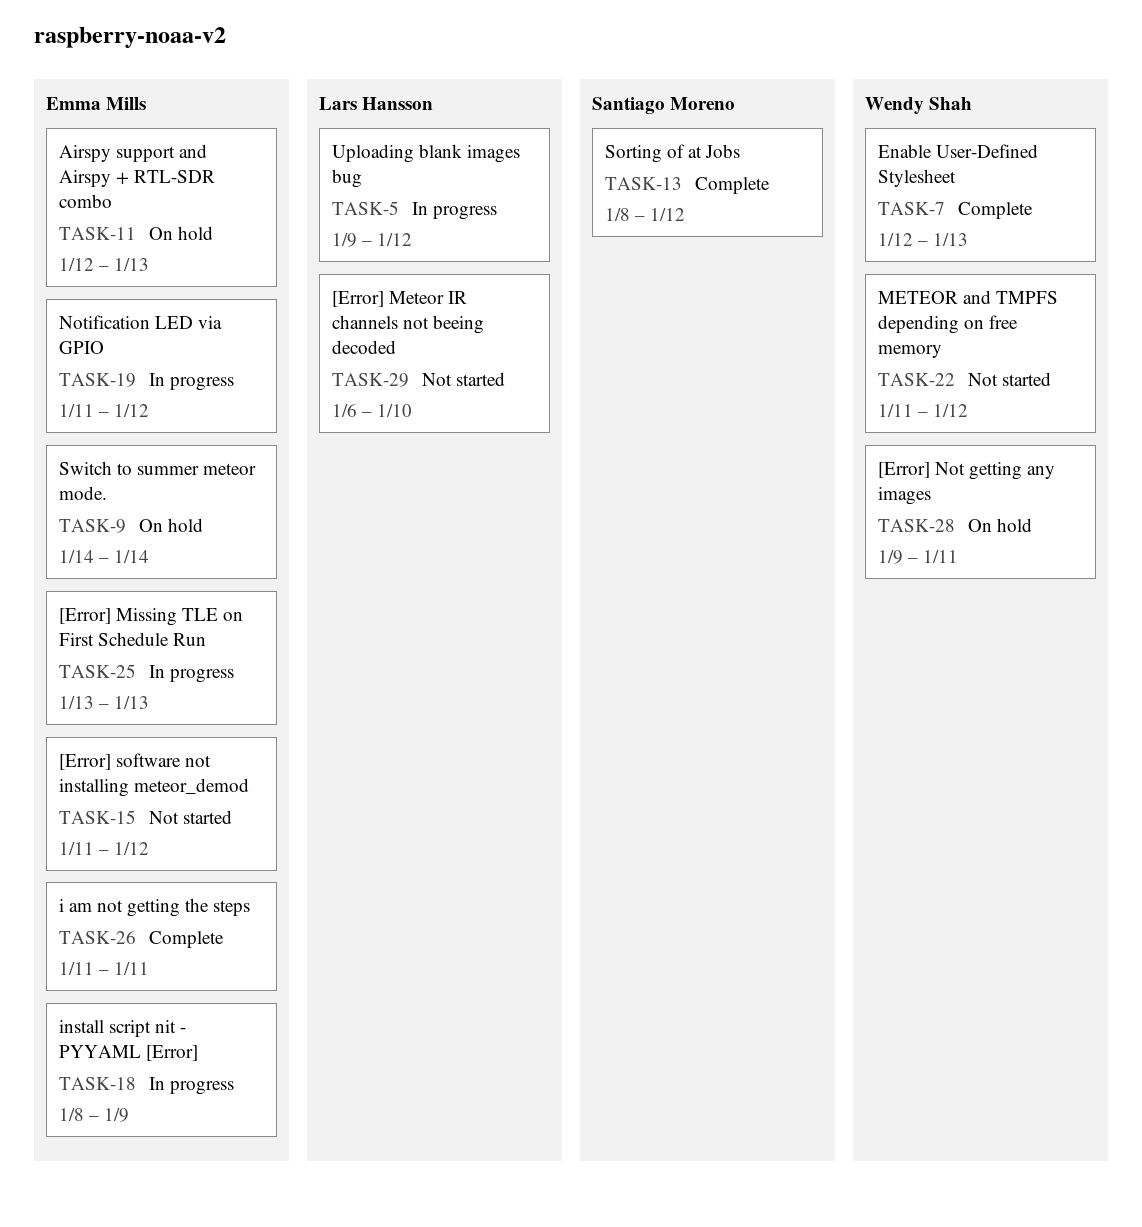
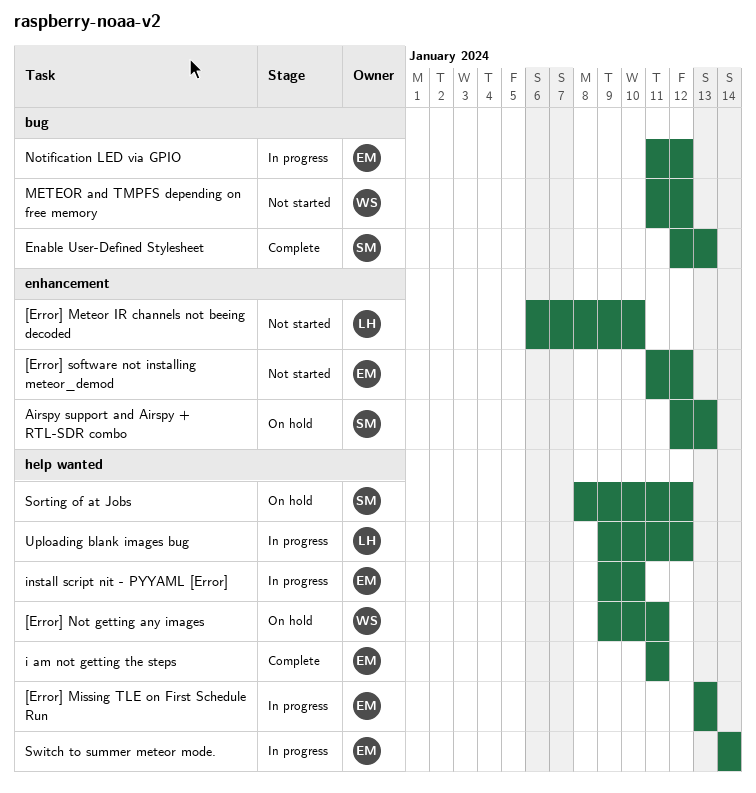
Airspy support and Airspy + RTL-SDR combo, owner: Emma Mills -> Santiago Moreno
Enable User-Defined Stylesheet, owner: Wendy Shah -> Santiago Moreno
install script nit - PYYAML [Error], start: Jan 8 -> Jan 9
install script nit - PYYAML [Error], due: Jan 9 -> Jan 10
Sorting of at Jobs, status: Complete -> On hold
Switch to summer meteor mode., status: On hold -> In progress

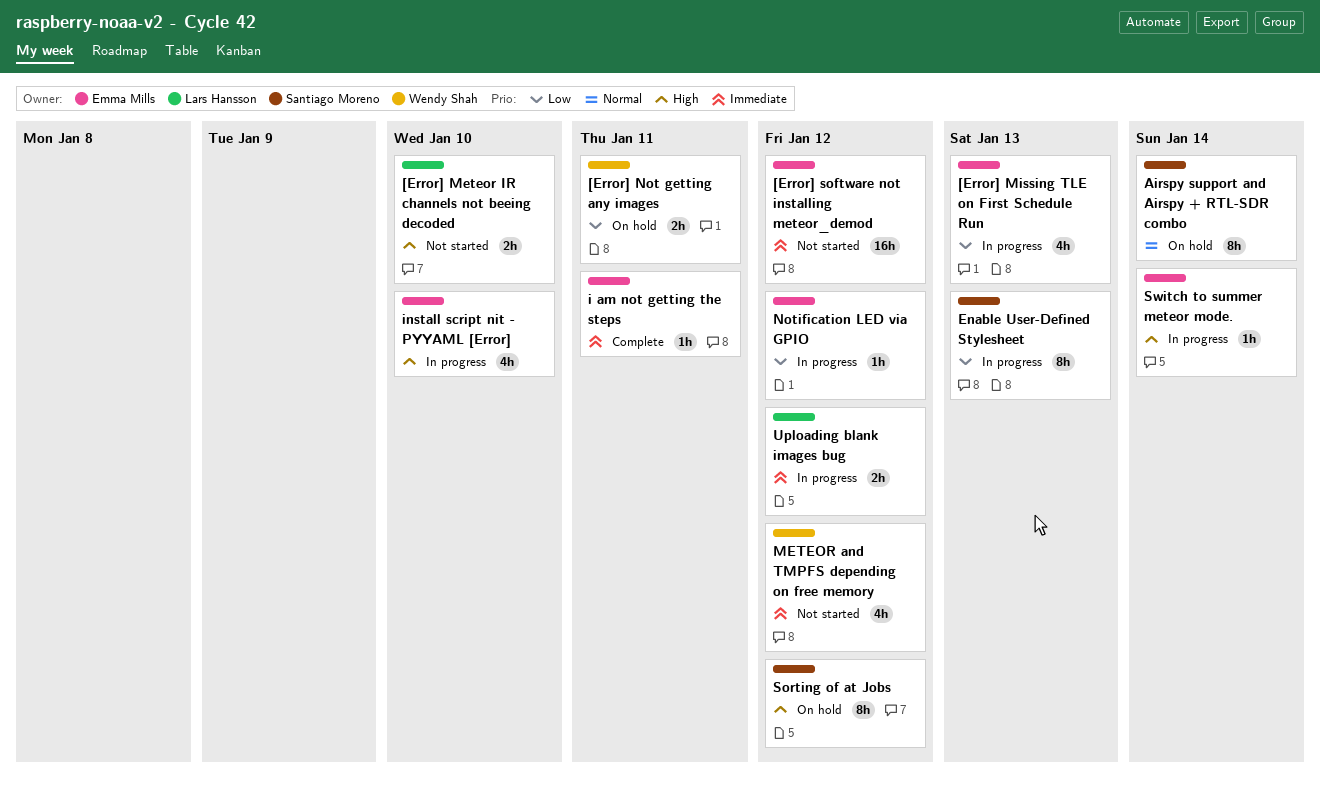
Airspy support and Airspy + RTL-SDR combo, due: Jan 13 -> Jan 14
Enable User-Defined Stylesheet, status: Complete -> In progress

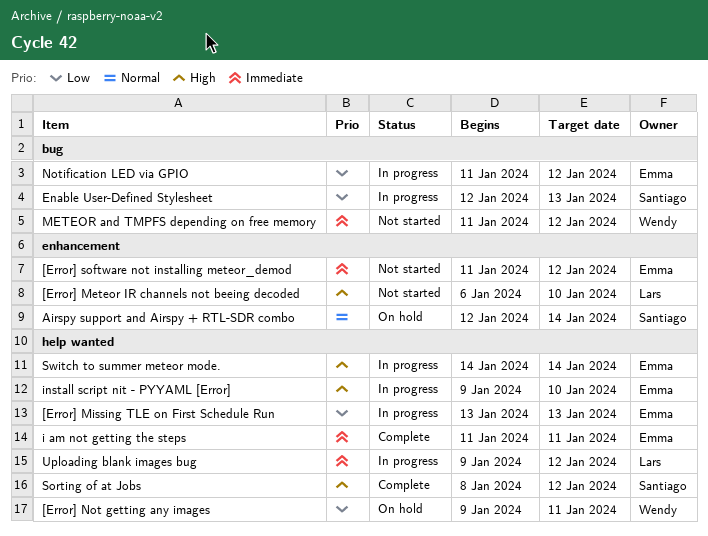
Sorting of at Jobs, status: On hold -> Complete

